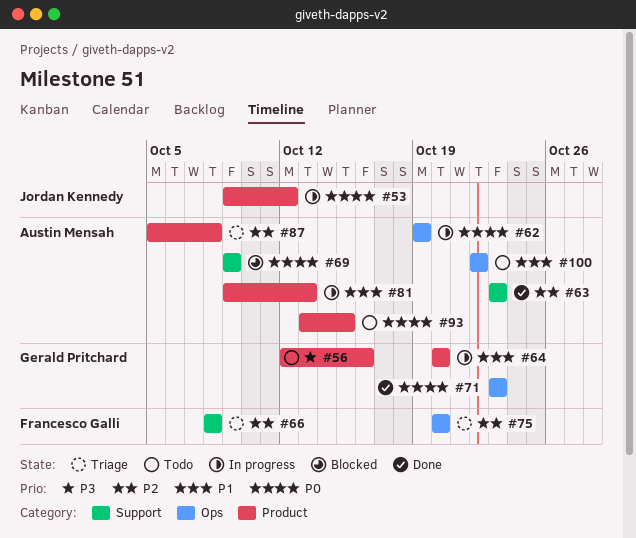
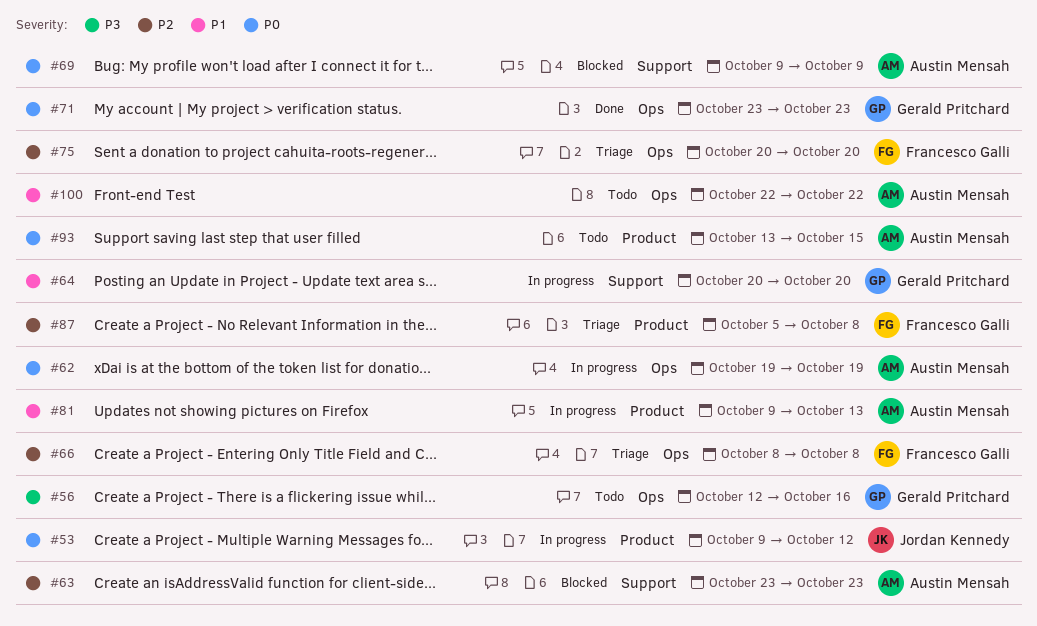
#56, label: Product -> Ops
#63, status: Done -> Blocked
#64, label: Product -> Support
#66, label: Support -> Ops
#87, owner: Austin Mensah -> Francesco Galli

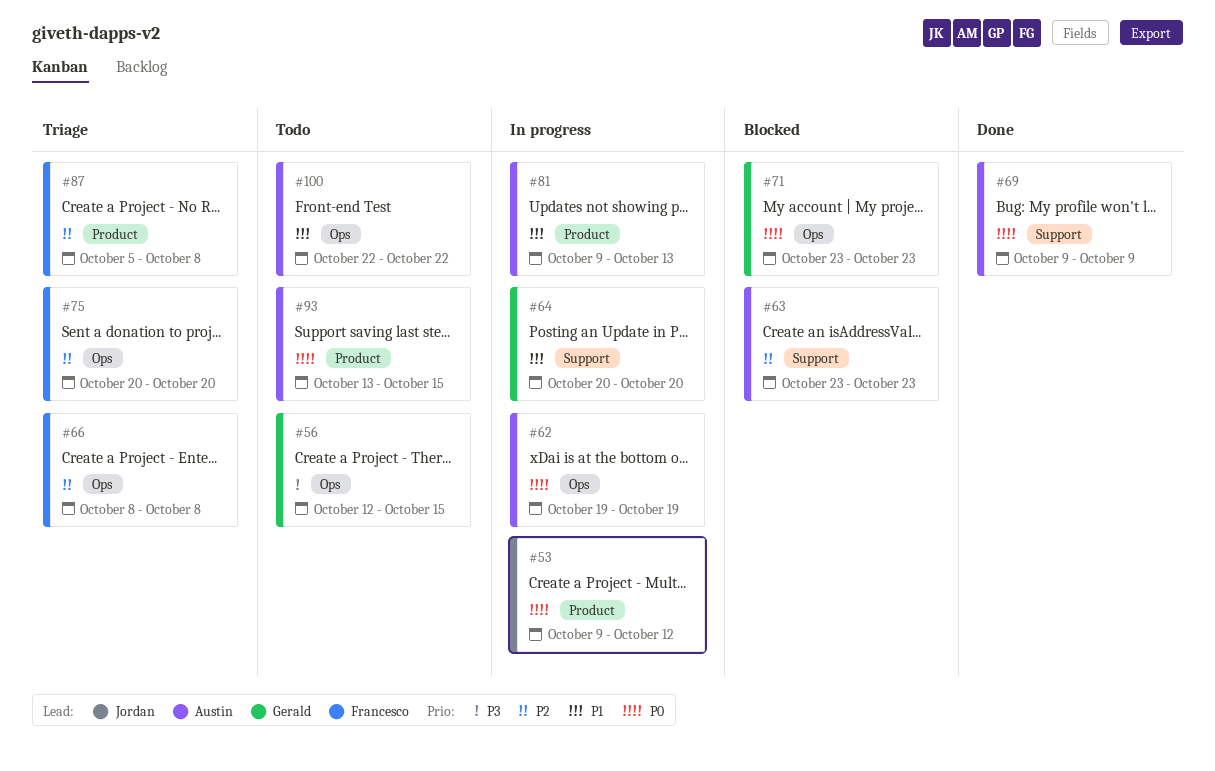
#56, due: Oct 16 -> Oct 15
#69, status: Blocked -> Done
#71, status: Done -> Blocked

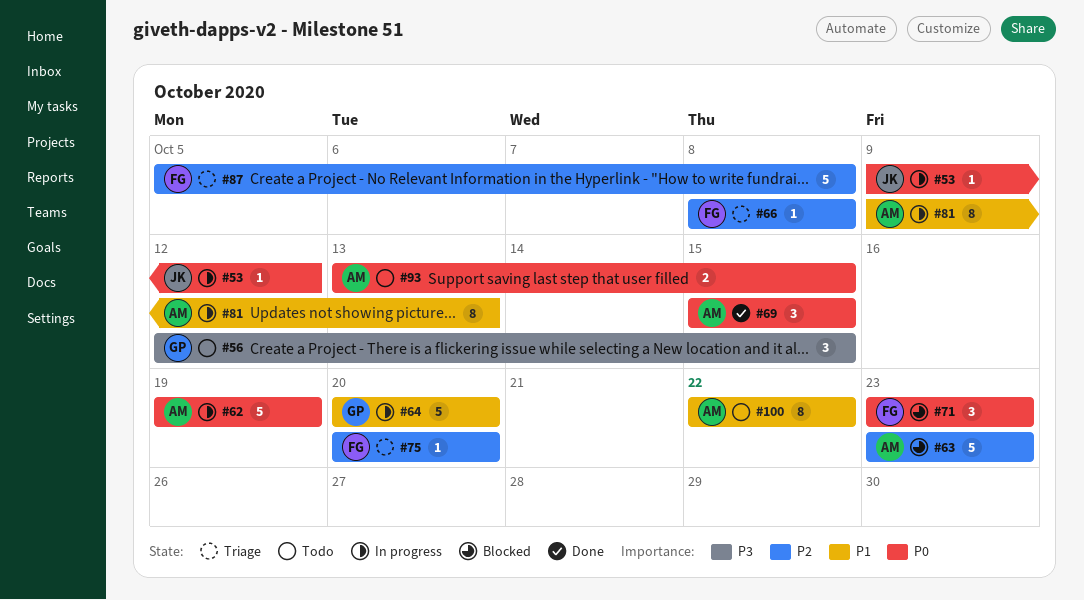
#69, start: Oct 9 -> Oct 15
#69, due: Oct 9 -> Oct 15
#71, owner: Gerald -> Francesco

